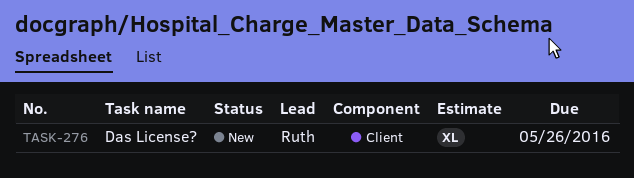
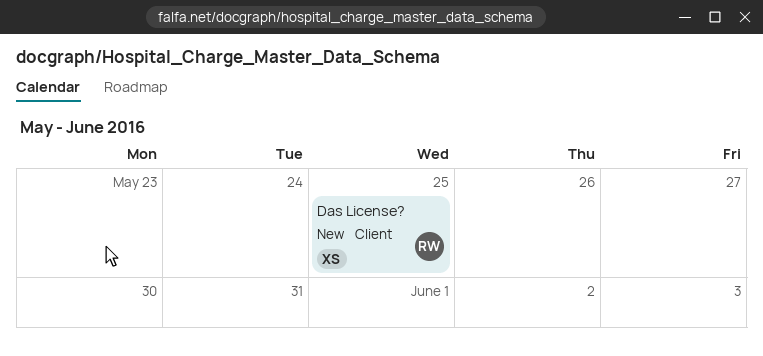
Das License?, estimate: XL -> XS
Das License?, due: May 26 -> May 25

